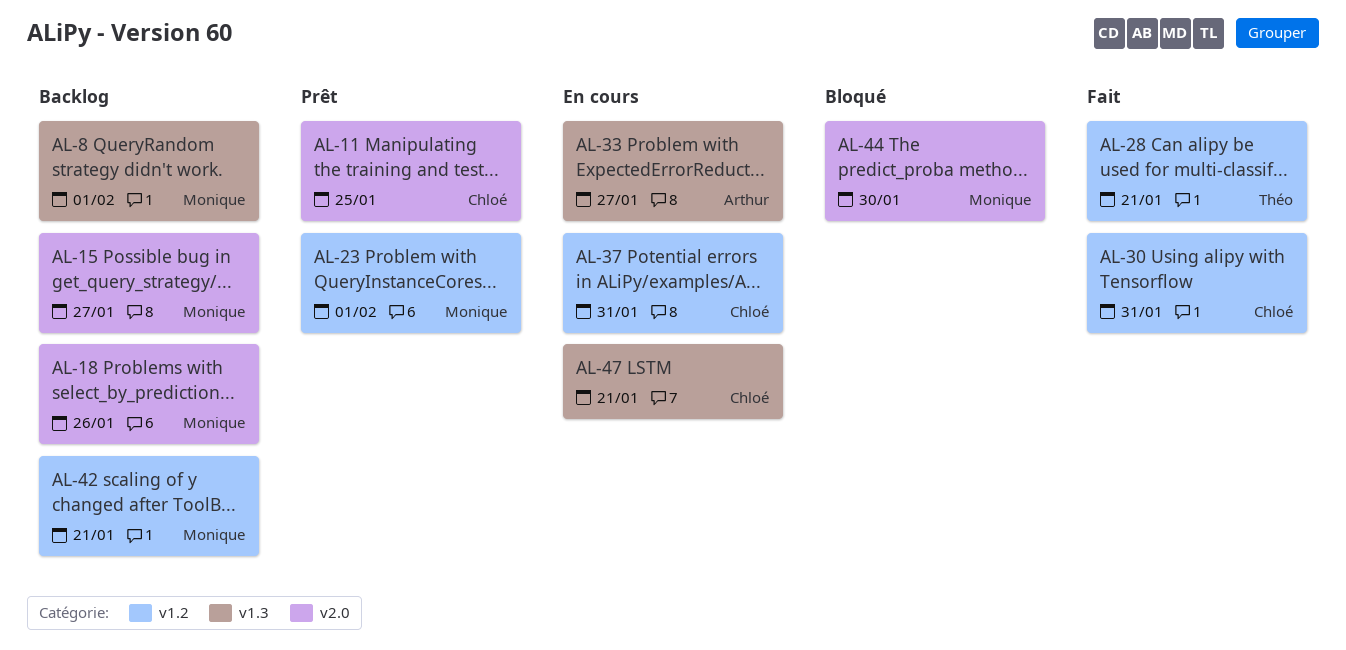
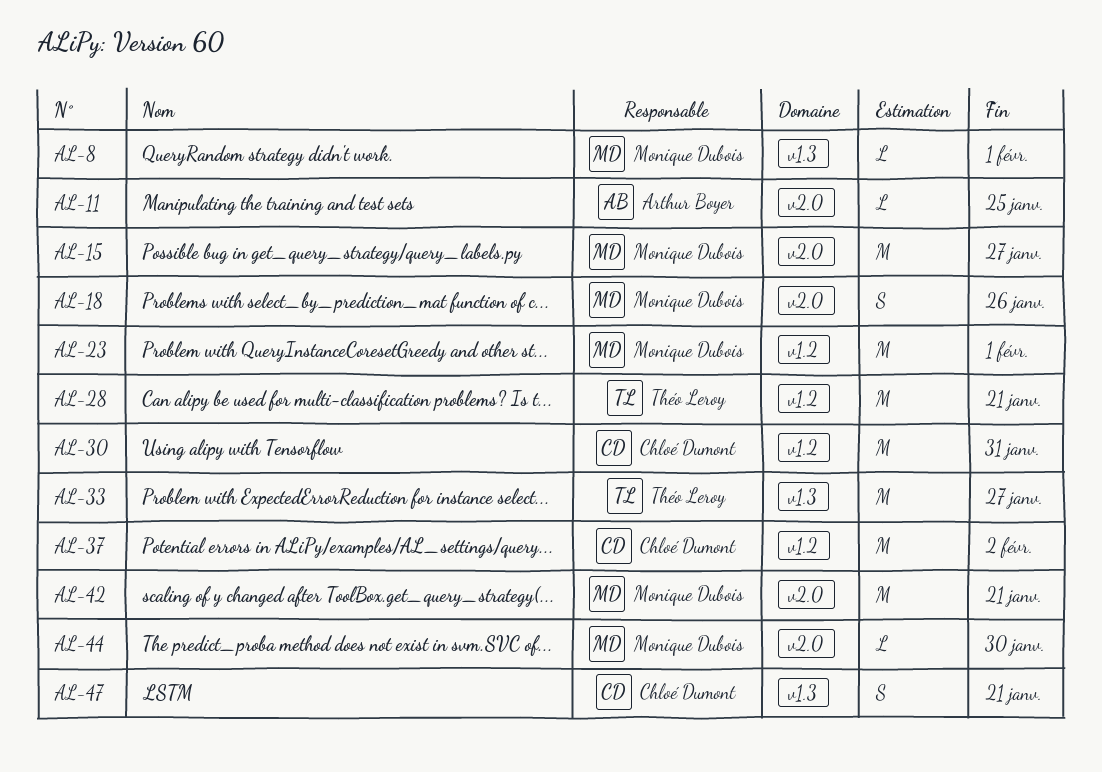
AL-11, owner: Chloé Dumont -> Arthur Boyer
AL-33, owner: Arthur Boyer -> Théo Leroy
AL-37, due: Jan 31 -> Feb 2
AL-42, label: v1.2 -> v2.0

